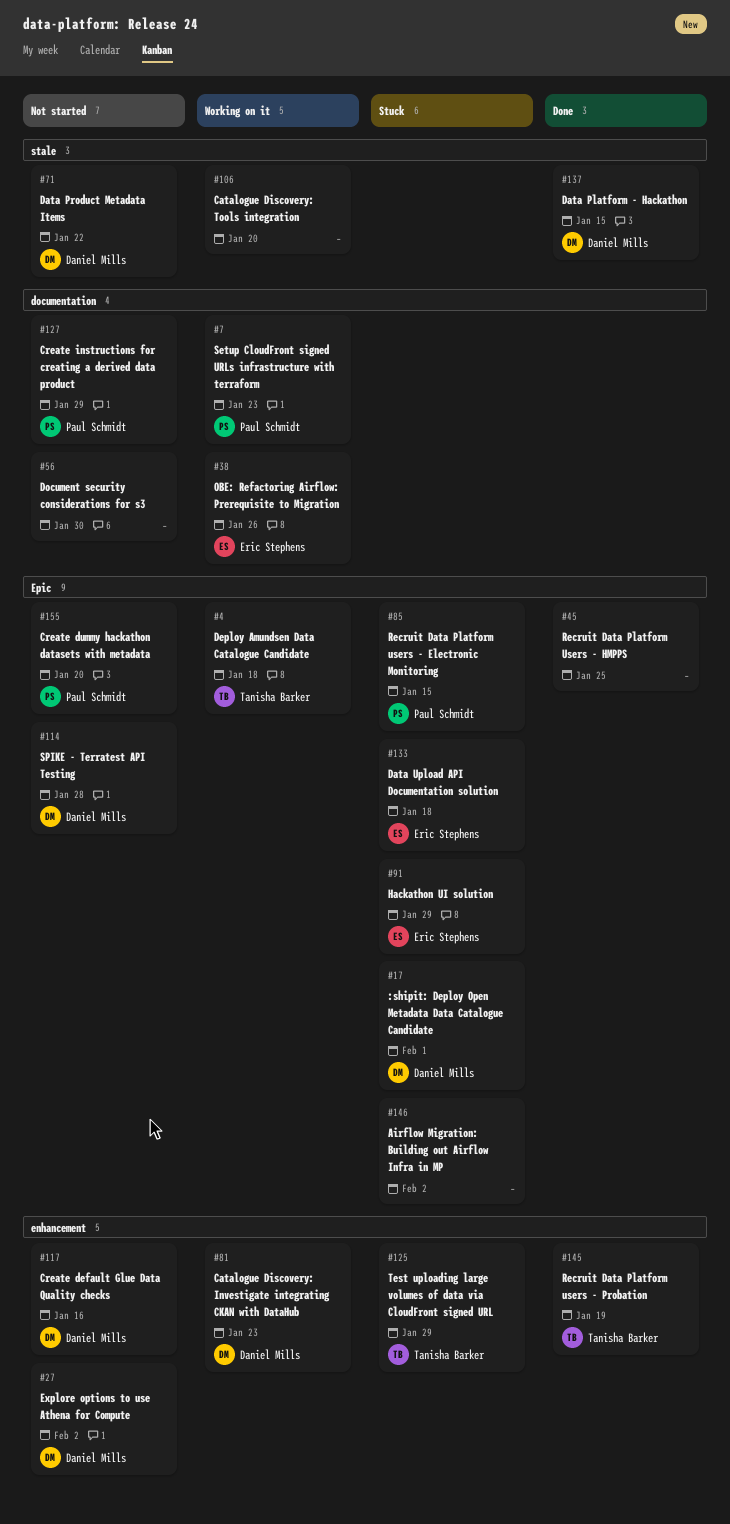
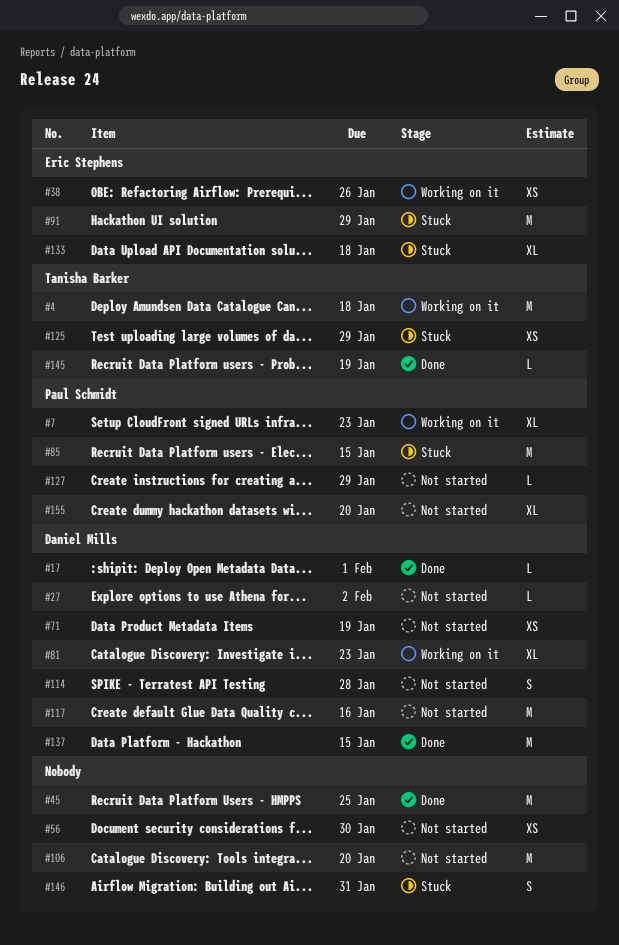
#17, status: Stuck -> Done
#71, due: Jan 22 -> Jan 19
#106, status: Working on it -> Not started
#146, due: Feb 2 -> Jan 31

